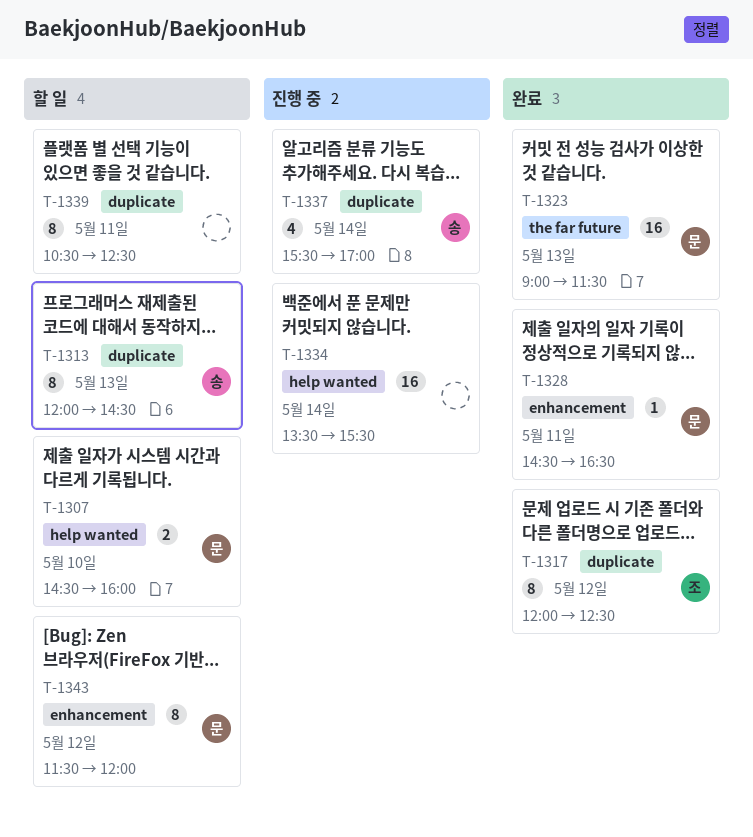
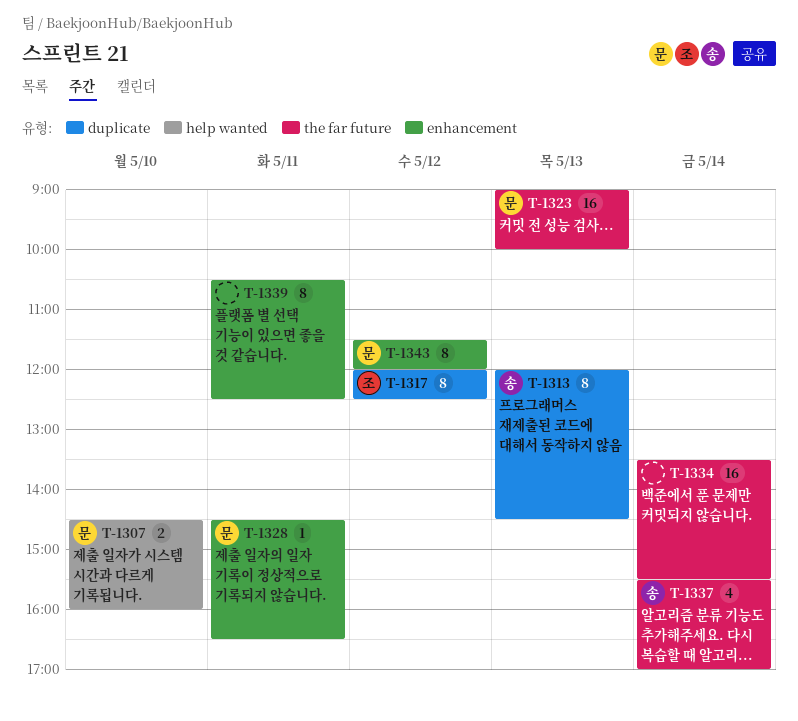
T-1323, ends: 11:30 -> 10:00
T-1334, label: help wanted -> the far future
T-1337, label: duplicate -> the far future
T-1339, label: duplicate -> enhancement

